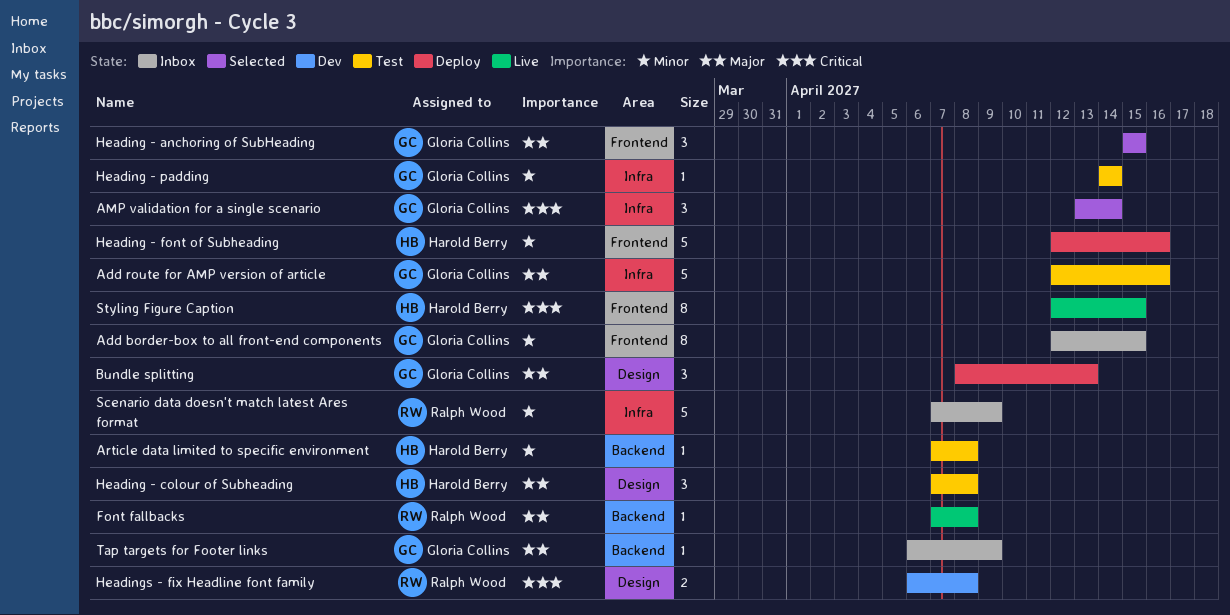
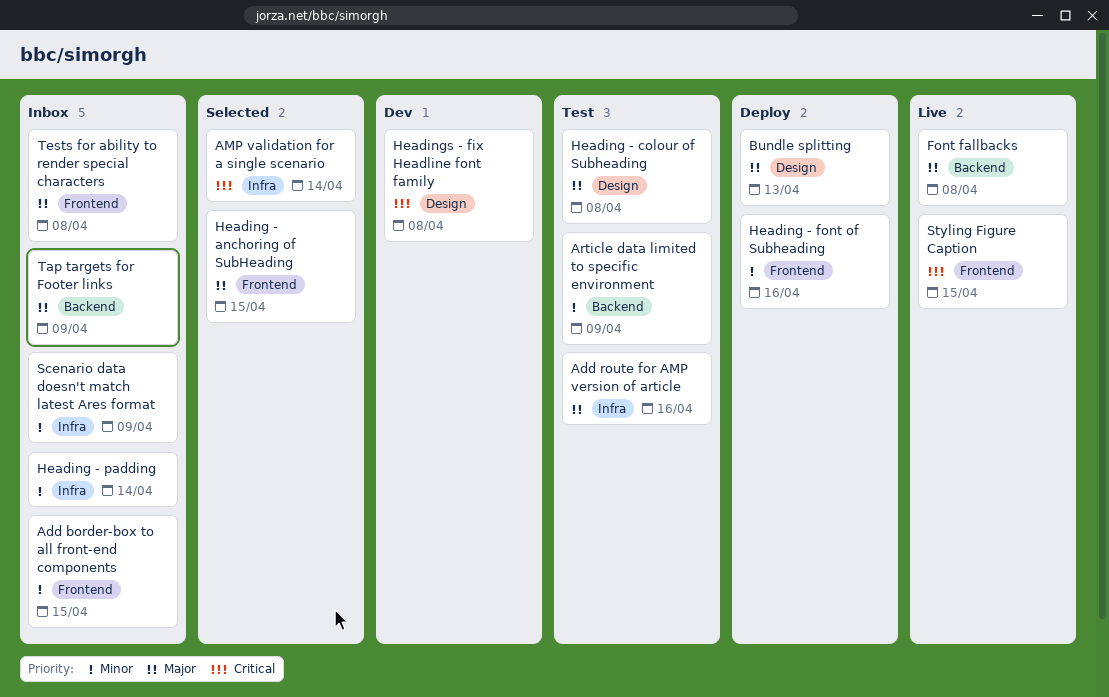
Article data limited to specific environment, due: Apr 8 -> Apr 9
Heading - padding, status: Test -> Inbox
Tests for ability to render special characters: none -> present

